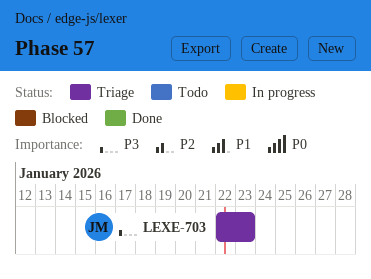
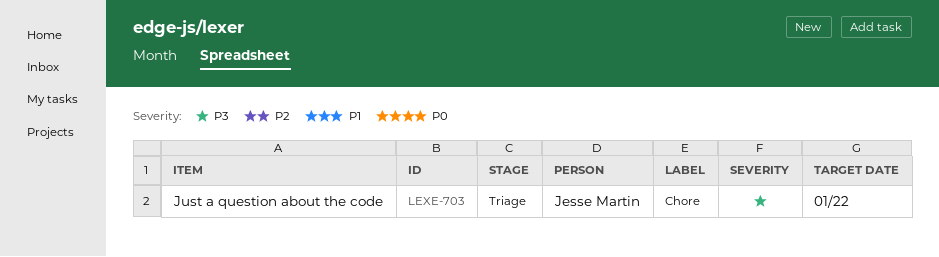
LEXE-703, due: Jan 23 -> Jan 22

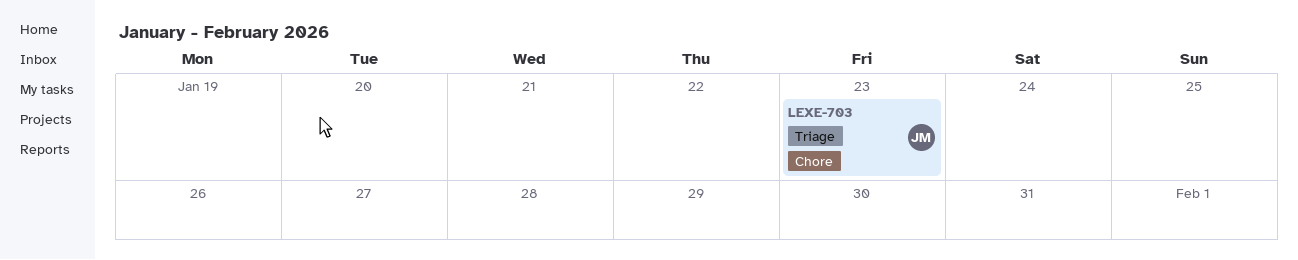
LEXE-703, due: Jan 22 -> Jan 23

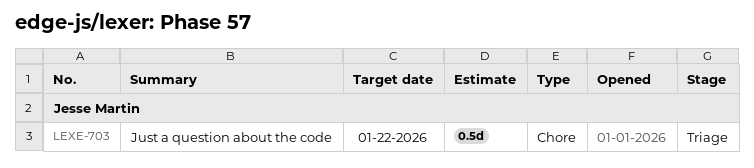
LEXE-703, due: Jan 23 -> Jan 22

